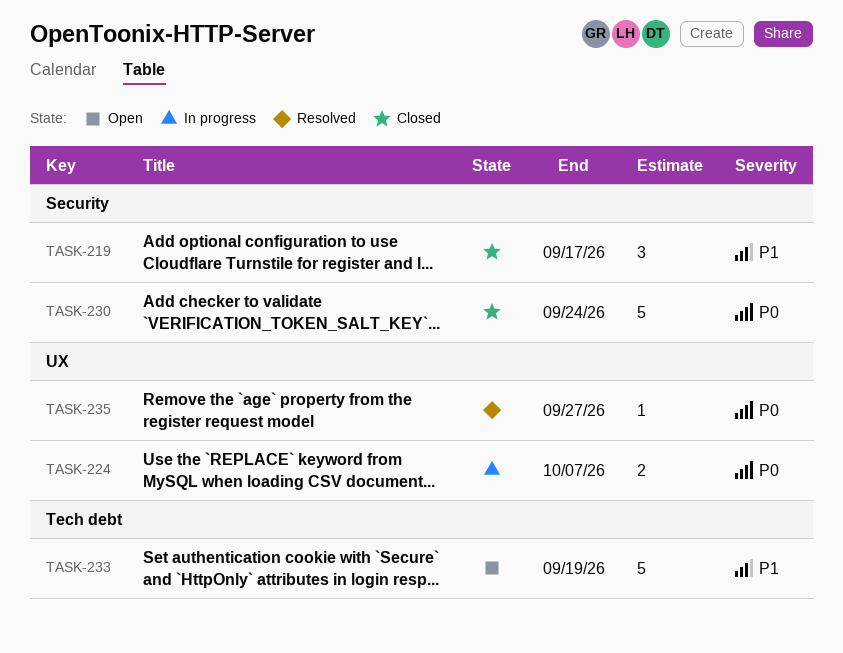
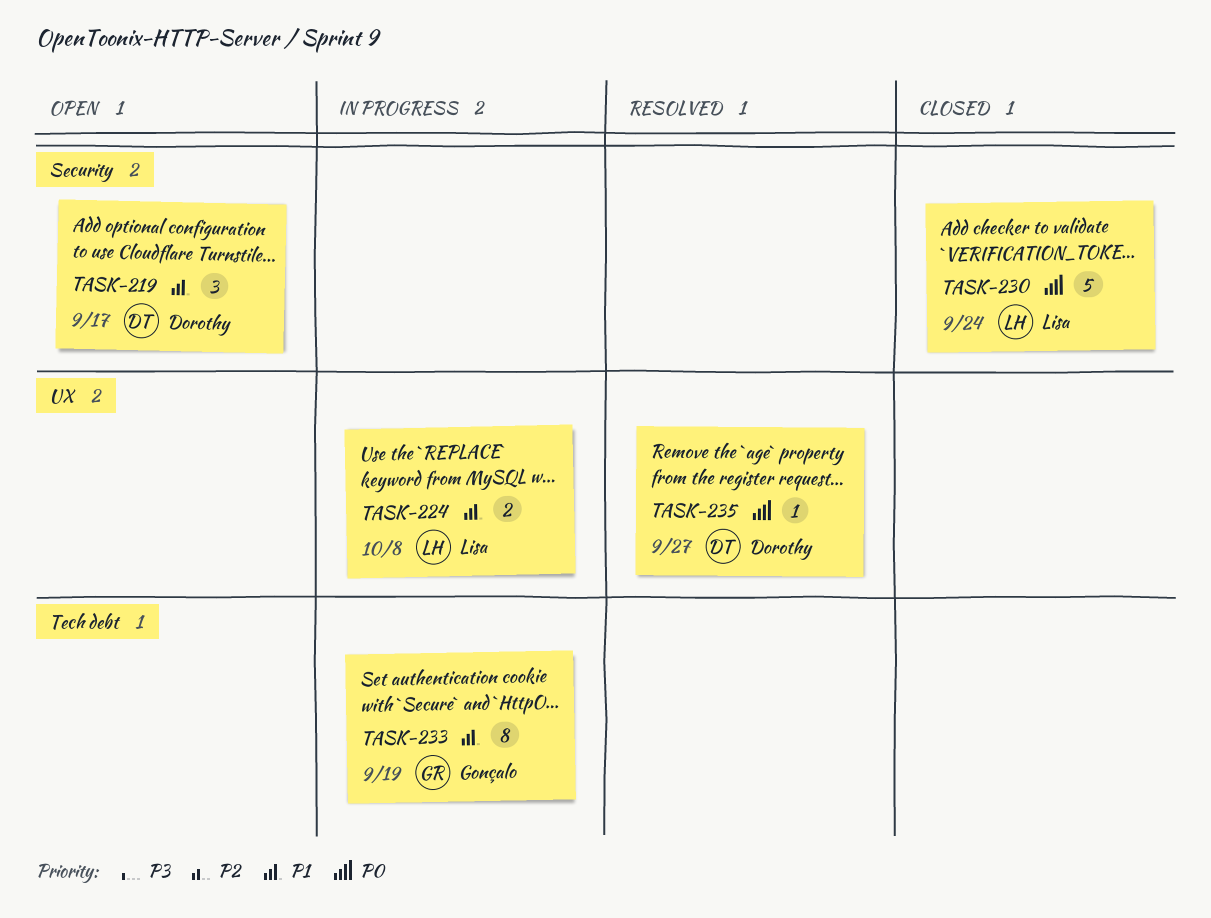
TASK-219, status: Closed -> Open
TASK-224, priority: P0 -> P1
TASK-224, due: Oct 7 -> Oct 8
TASK-233, status: Open -> In progress
TASK-233, estimate: 5 -> 8

